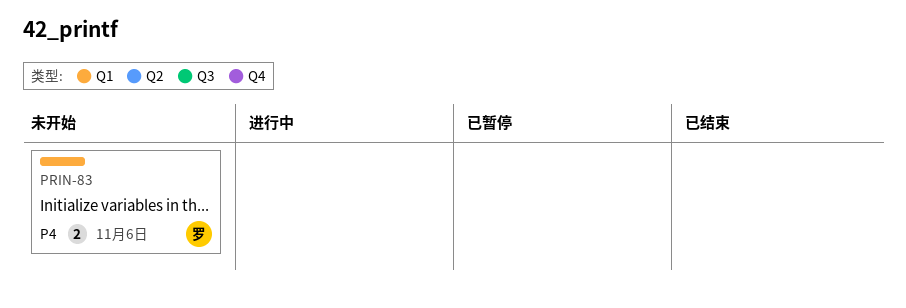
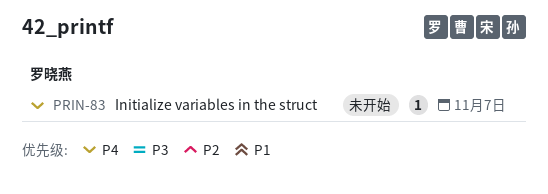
PRIN-83, estimate: 2 -> 1
PRIN-83, due: Nov 6 -> Nov 7

